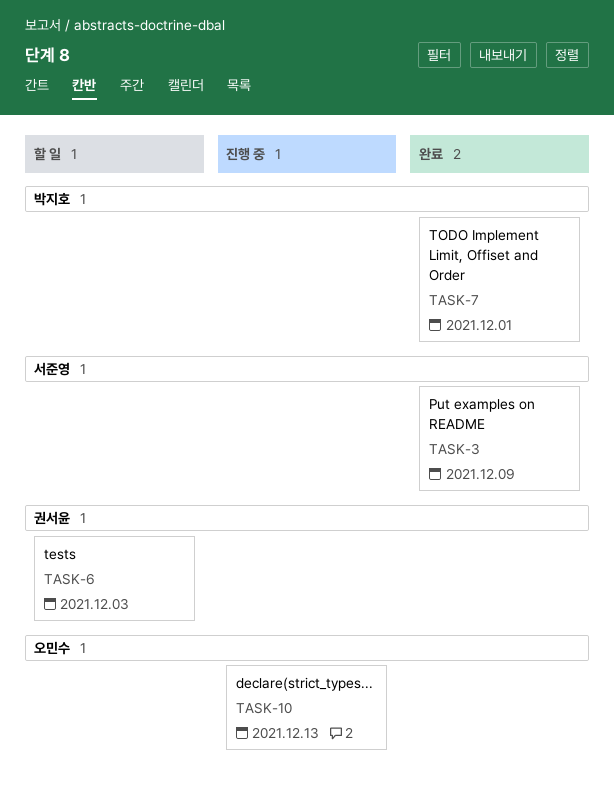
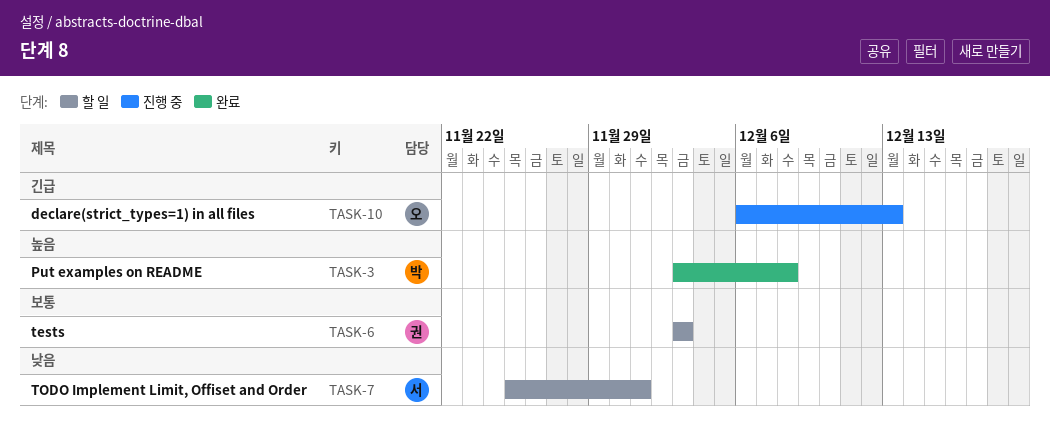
TASK-3, owner: 서준영 -> 박지호
TASK-3, due: Dec 9 -> Dec 8
TASK-7, status: 완료 -> 할 일
TASK-7, owner: 박지호 -> 서준영

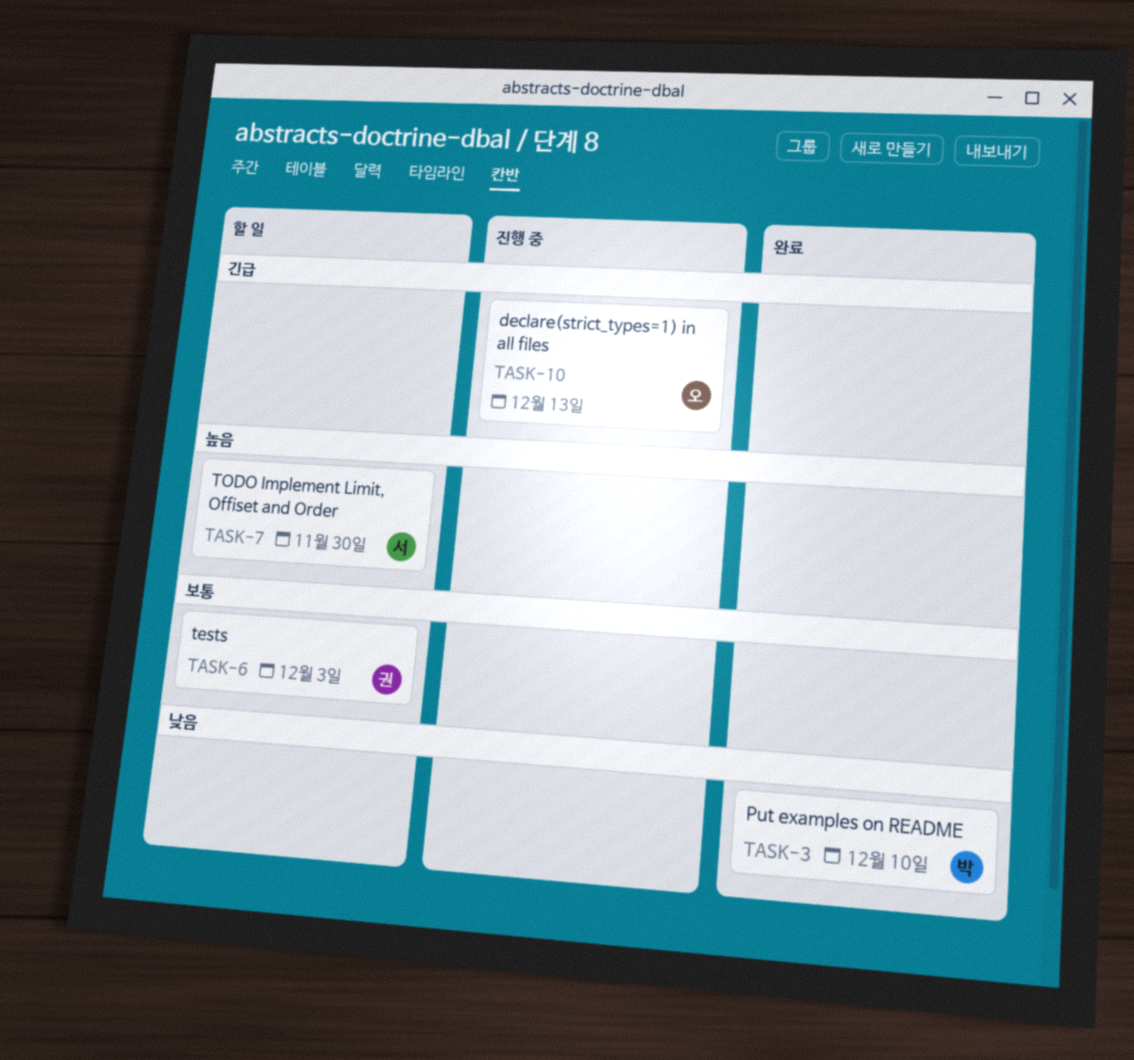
TASK-3, priority: 높음 -> 낮음
TASK-3, due: Dec 8 -> Dec 10
TASK-7, priority: 낮음 -> 높음
TASK-7, due: Dec 1 -> Nov 30

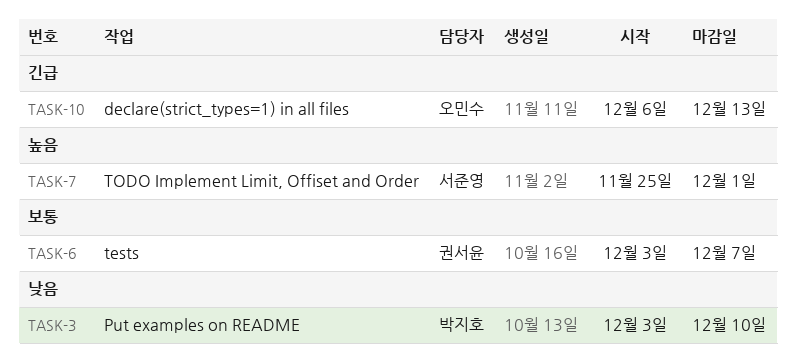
TASK-6, due: Dec 3 -> Dec 7
TASK-7, due: Nov 30 -> Dec 1

